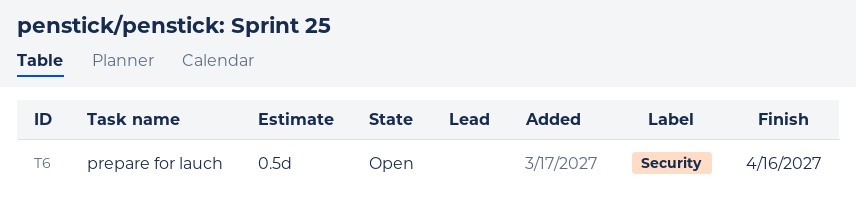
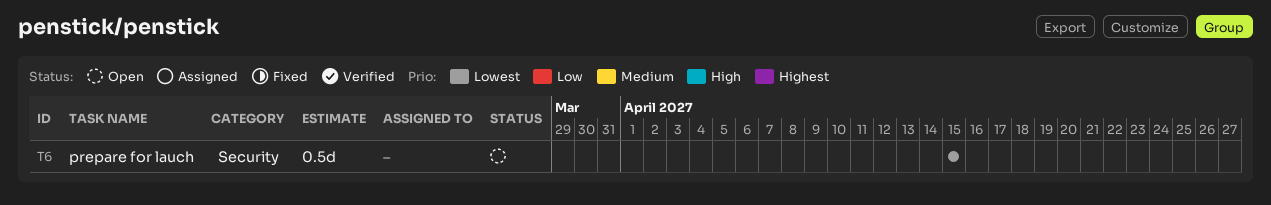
T6, due: Apr 16 -> Apr 15

